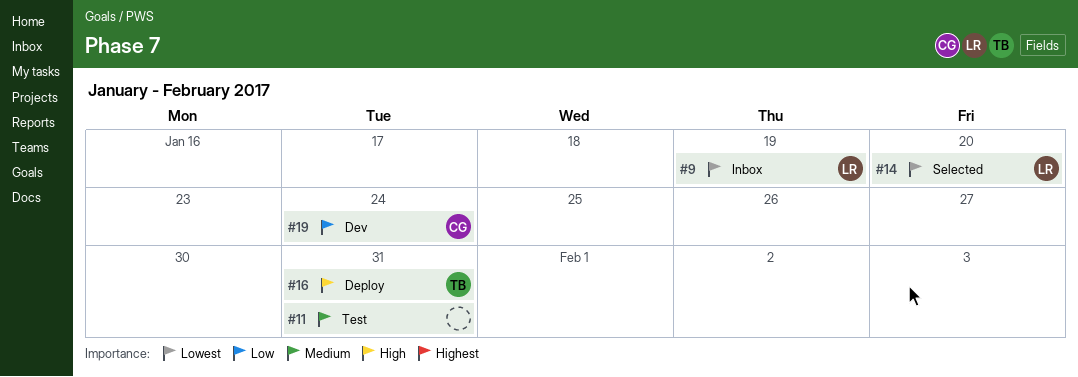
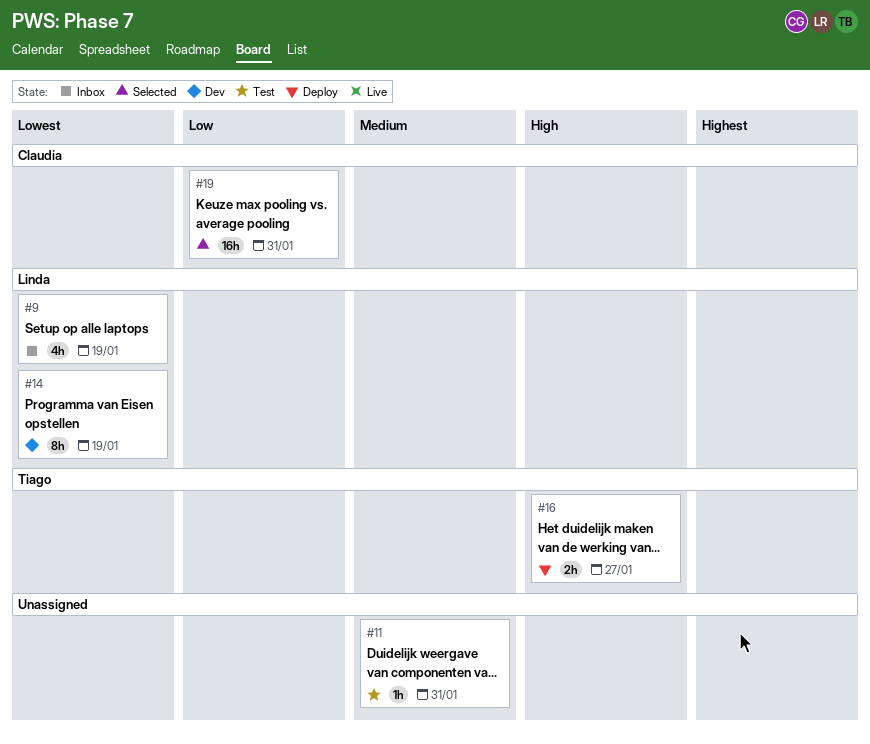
#14, status: Selected -> Dev
#14, due: Jan 20 -> Jan 19
#16, due: Jan 31 -> Jan 27
#19, status: Dev -> Selected
#19, due: Jan 24 -> Jan 31

